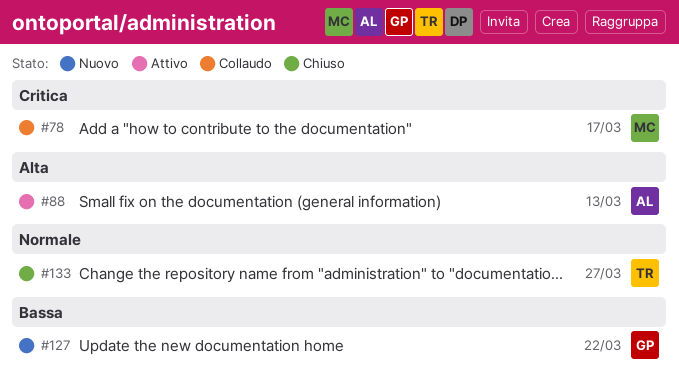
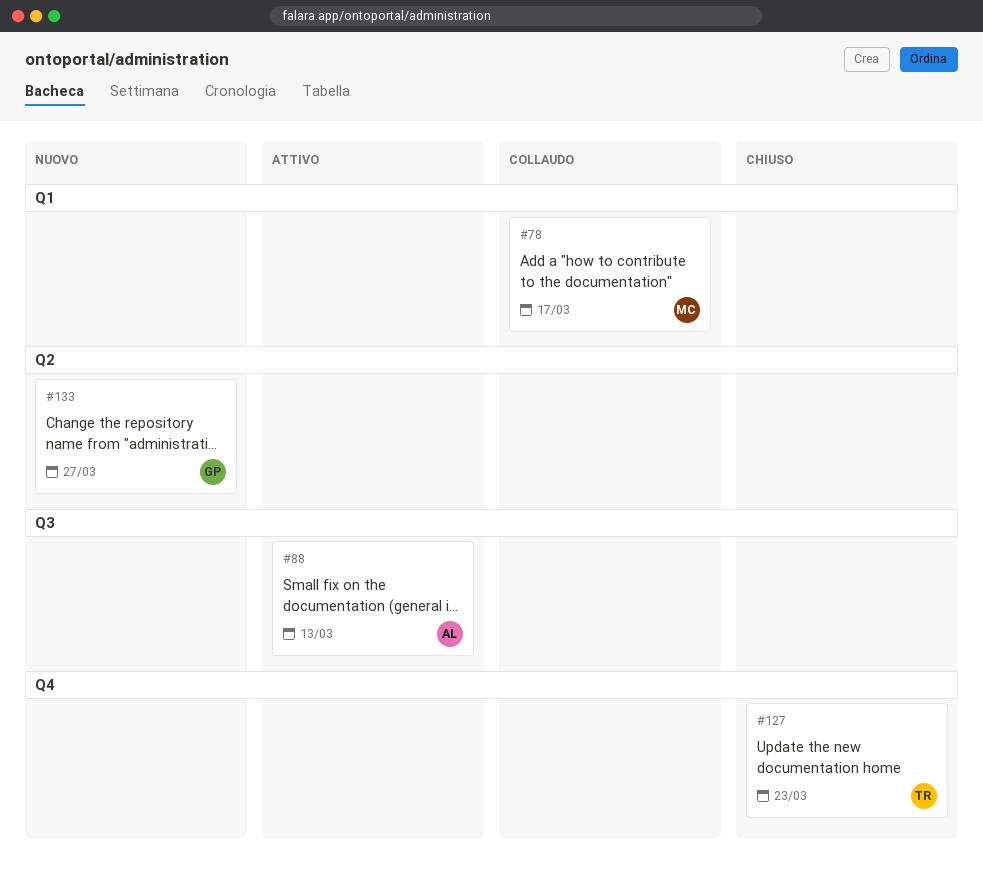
#127, status: Nuovo -> Chiuso
#127, owner: GP -> TR
#127, due: Mar 22 -> Mar 23
#133, status: Chiuso -> Nuovo
#133, owner: TR -> GP

